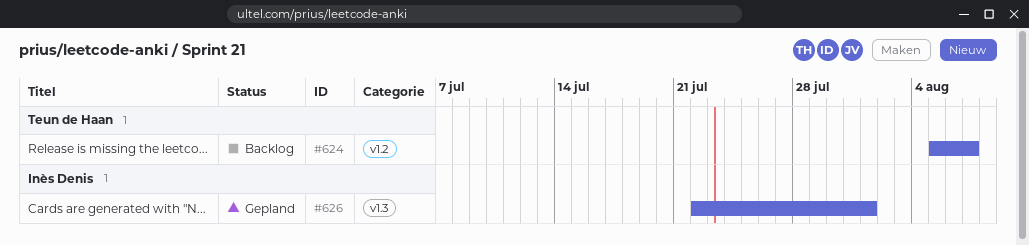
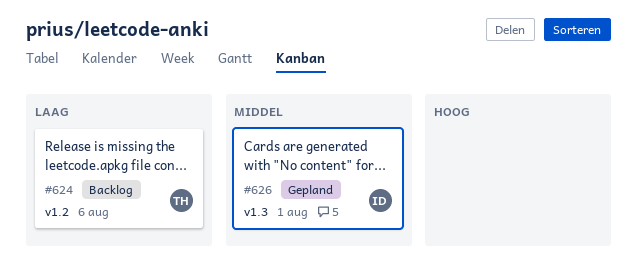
#624, due: Aug 7 -> Aug 6

